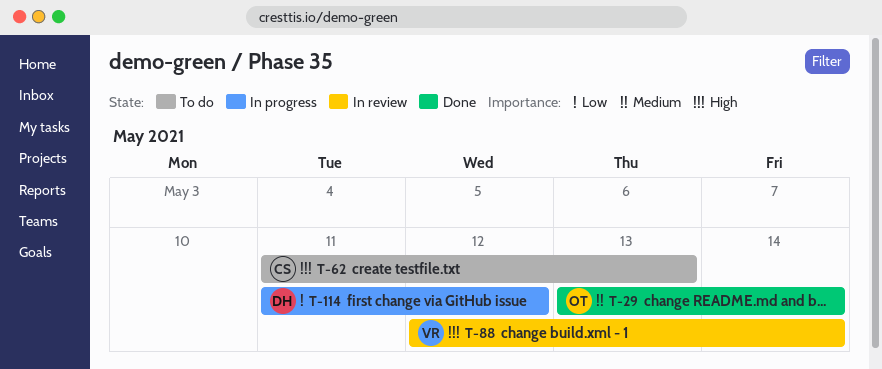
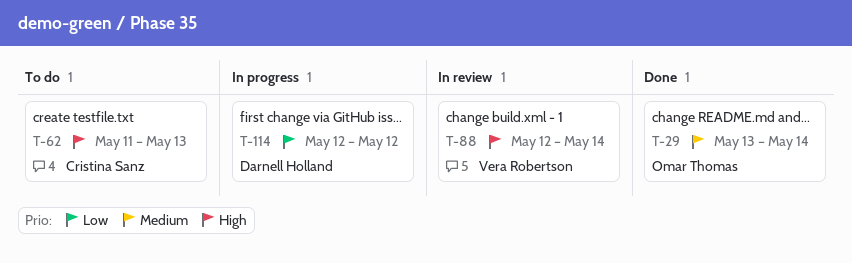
T-114, start: May 11 -> May 12

